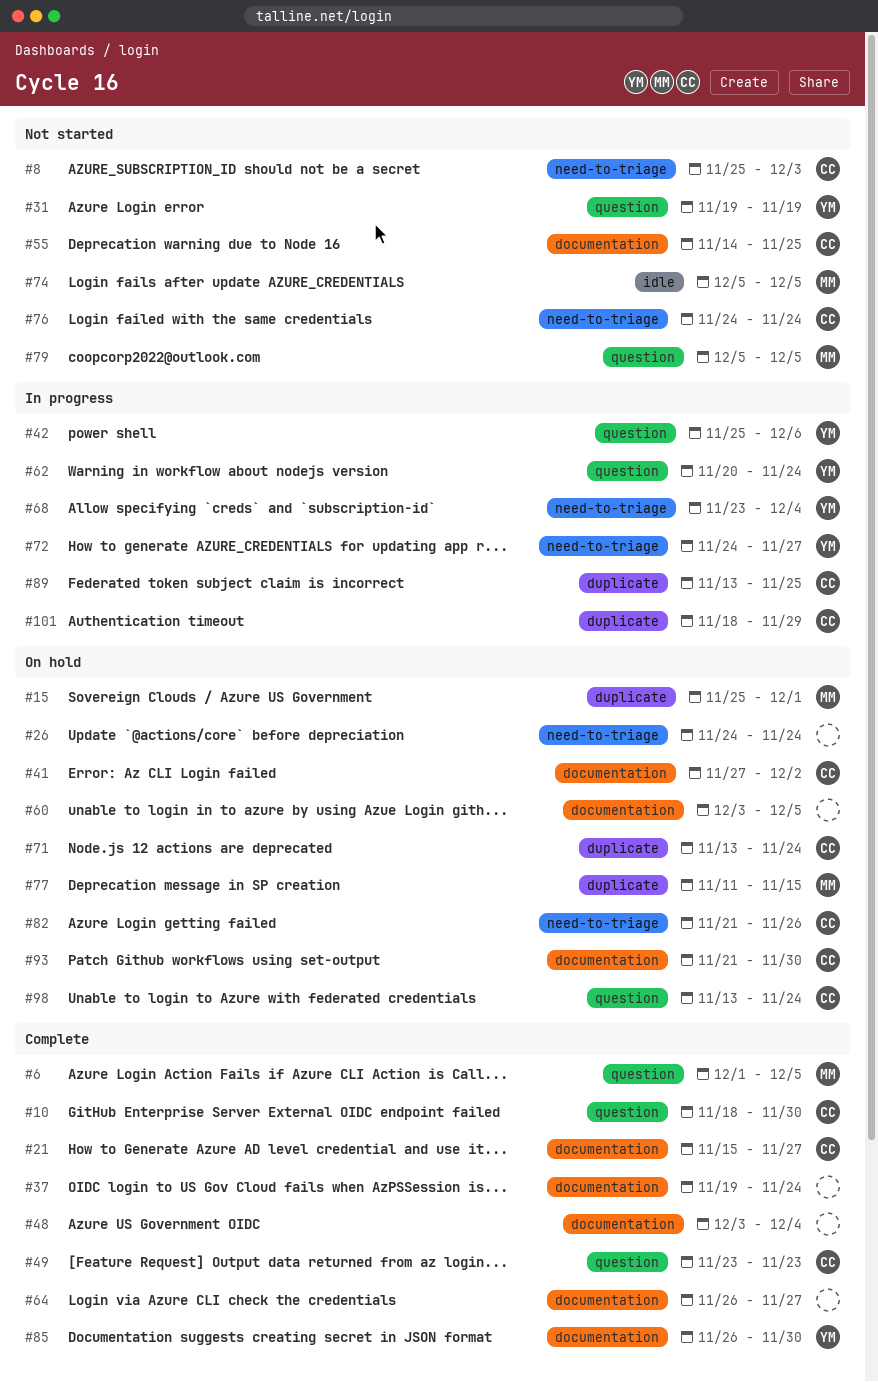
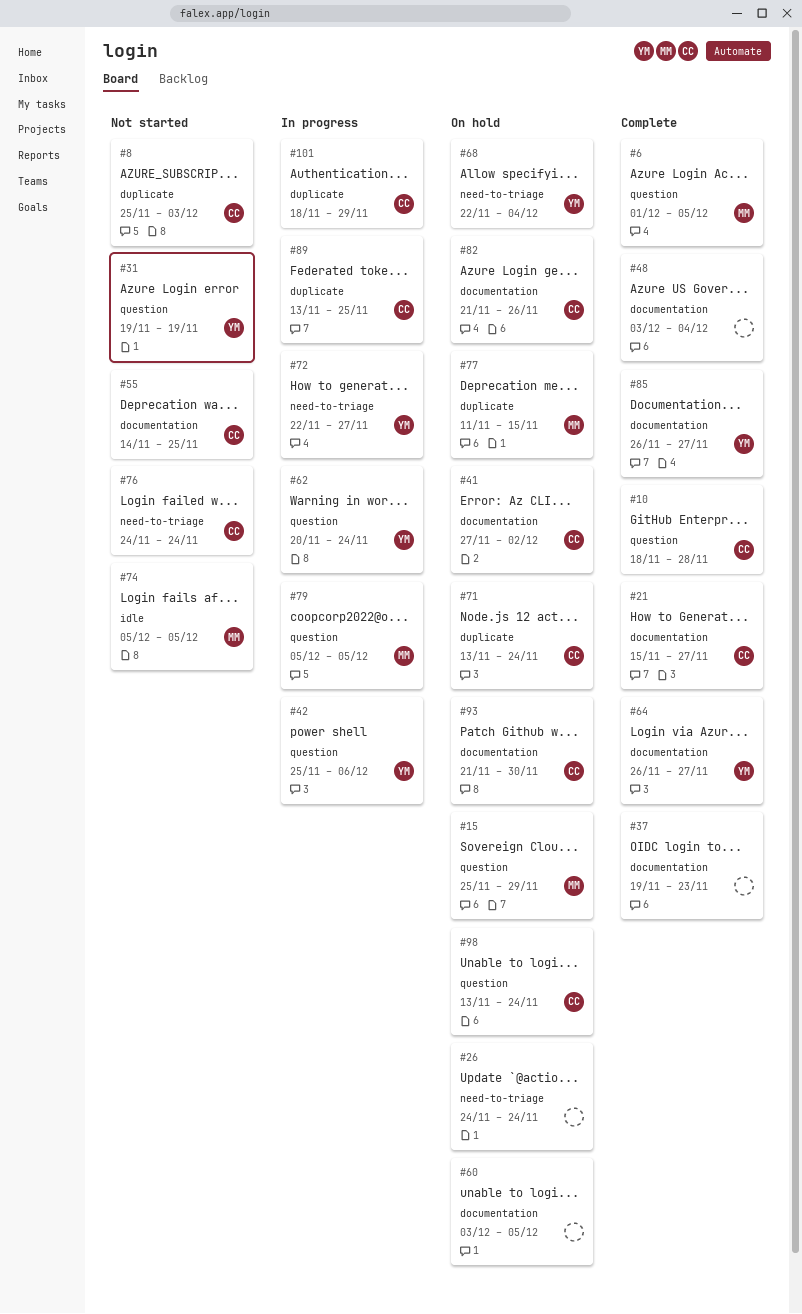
#8, label: need-to-triage -> duplicate
#10, due: Nov 30 -> Nov 28
#15, label: duplicate -> question
#15, due: Dec 1 -> Nov 29
#37, due: Nov 24 -> Nov 23
#49: present -> none
#64, owner: none -> YM
#68, status: In progress -> On hold
#68, start: Nov 23 -> Nov 22
#72, start: Nov 24 -> Nov 22
#79, status: Not started -> In progress
#82, label: need-to-triage -> documentation
#85, due: Nov 30 -> Nov 27

